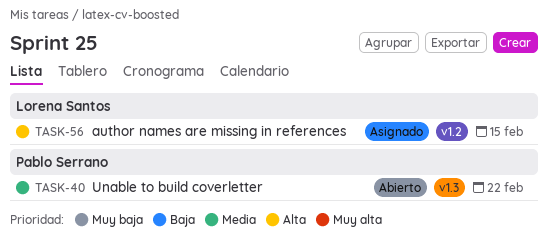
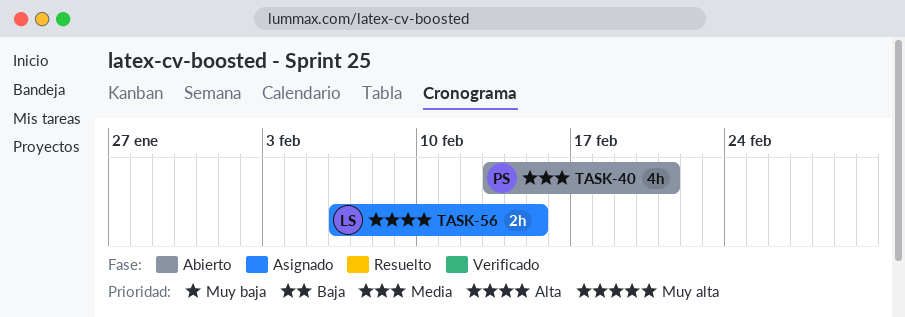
TASK-40, due: Feb 22 -> Feb 21

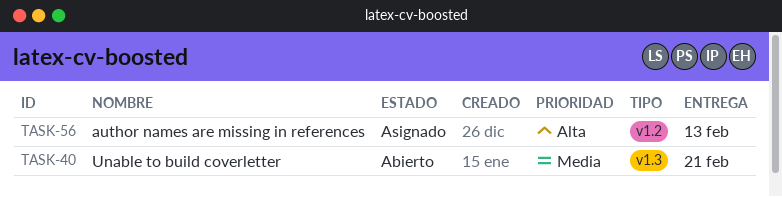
TASK-56, due: Feb 15 -> Feb 13

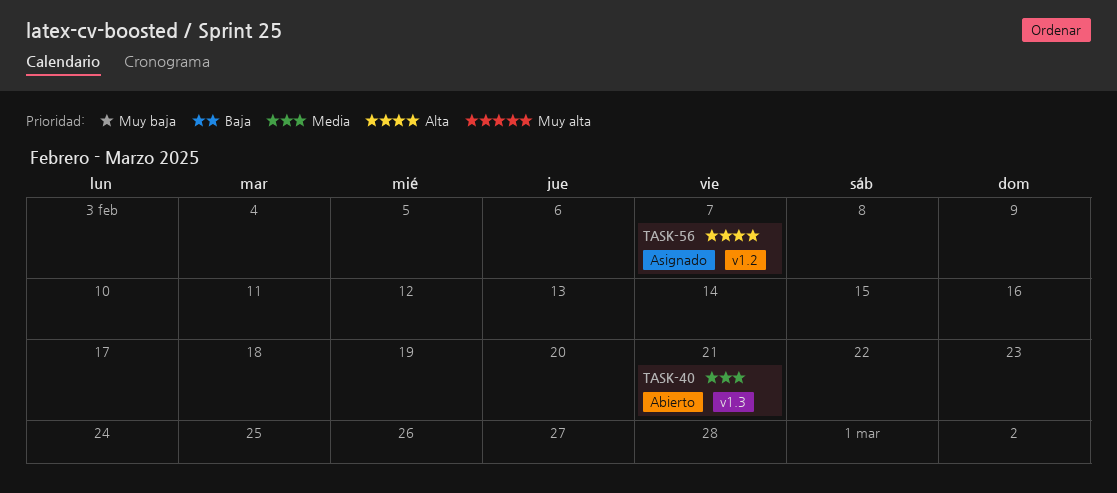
TASK-56, due: Feb 13 -> Feb 7

